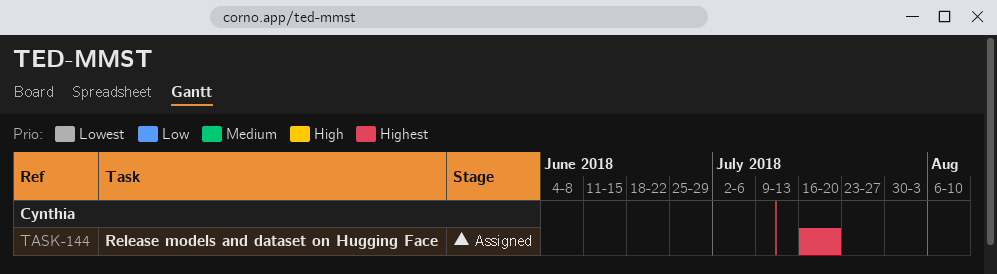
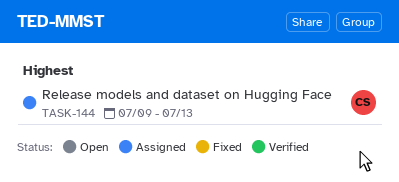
TASK-144, start: Jul 16 -> Jul 9
TASK-144, due: Jul 20 -> Jul 13

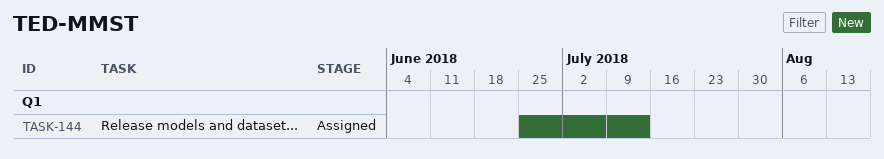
TASK-144, start: Jul 9 -> Jun 25

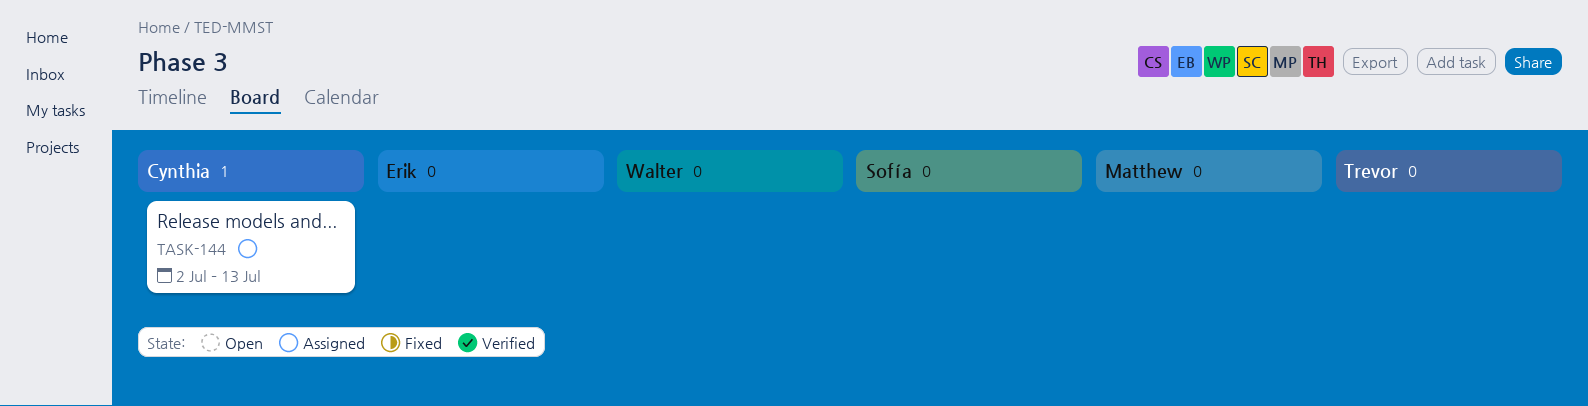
TASK-144, start: Jun 25 -> Jul 2

